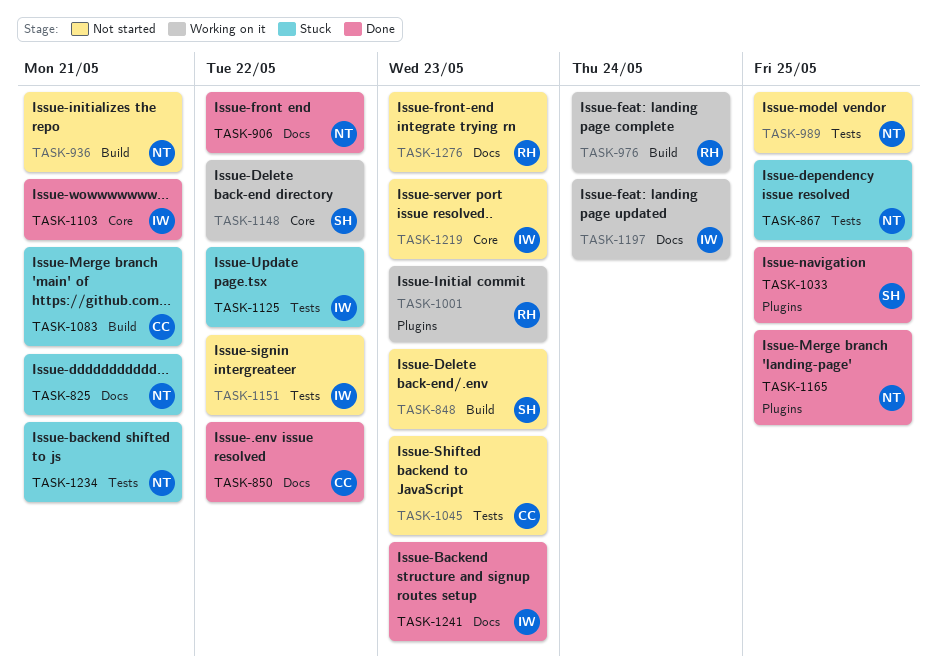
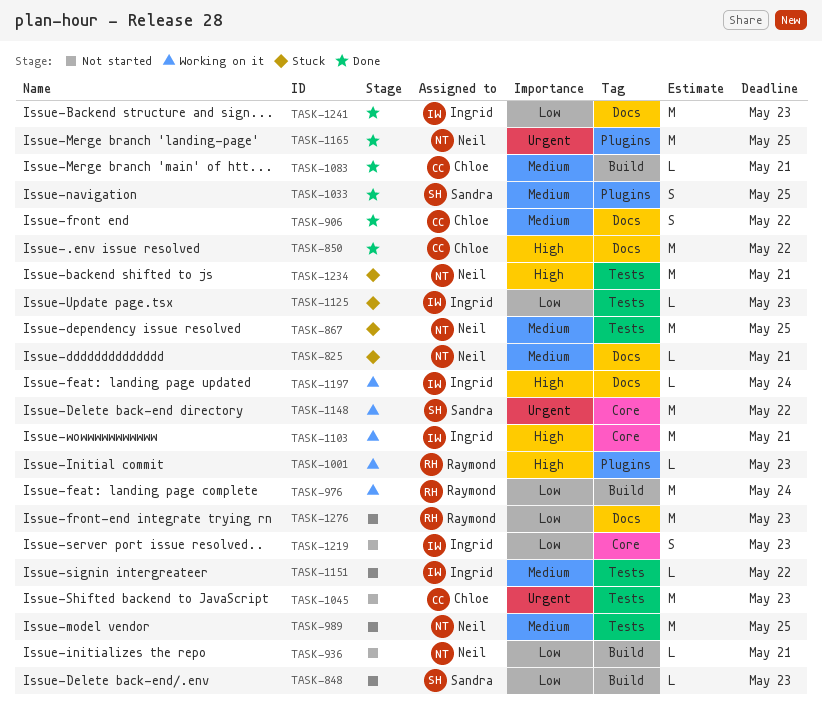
TASK-906, owner: Neil -> Chloe
TASK-1083, status: Stuck -> Done
TASK-1103, status: Done -> Working on it
TASK-1125, due: May 22 -> May 23

